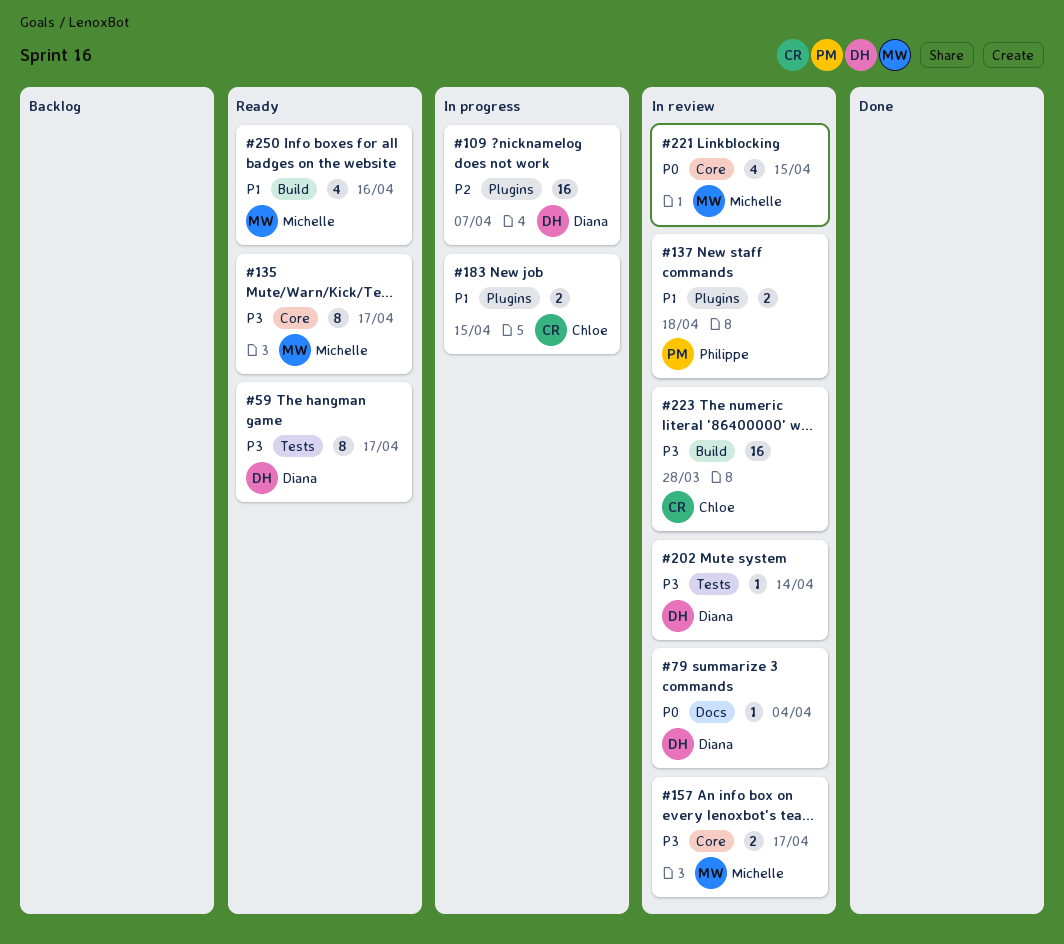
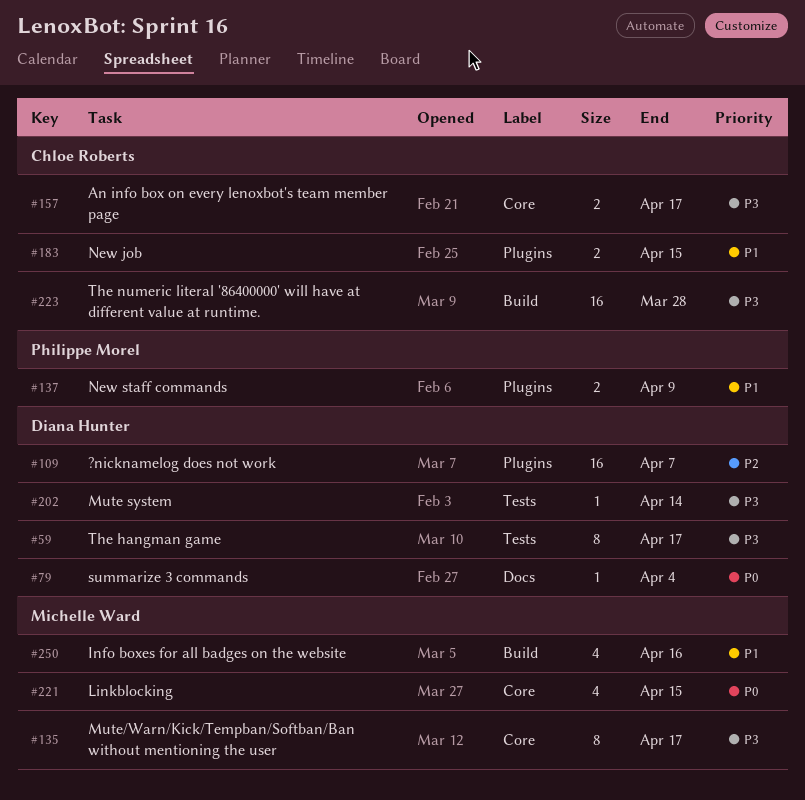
#137, due: Apr 18 -> Apr 9
#157, owner: Michelle Ward -> Chloe Roberts

